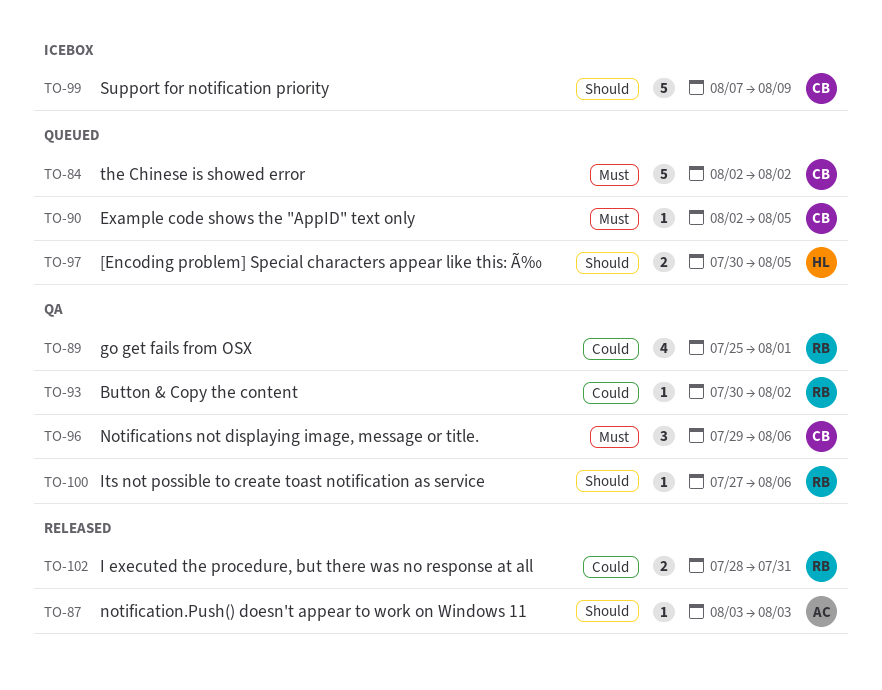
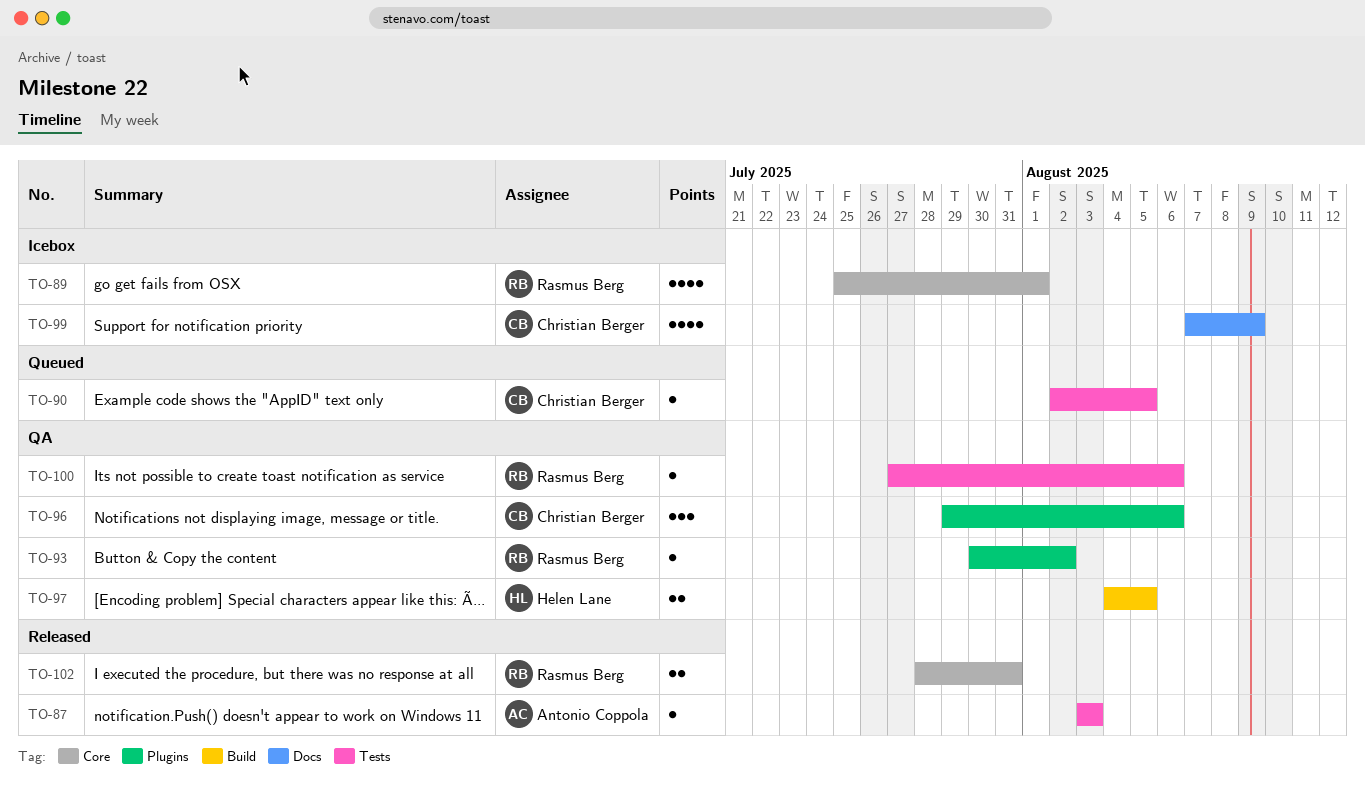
TO-84: present -> none
TO-89, status: QA -> Icebox
TO-97, status: Queued -> QA
TO-97, start: Jul 30 -> Aug 4
TO-99, estimate: 5 -> 4

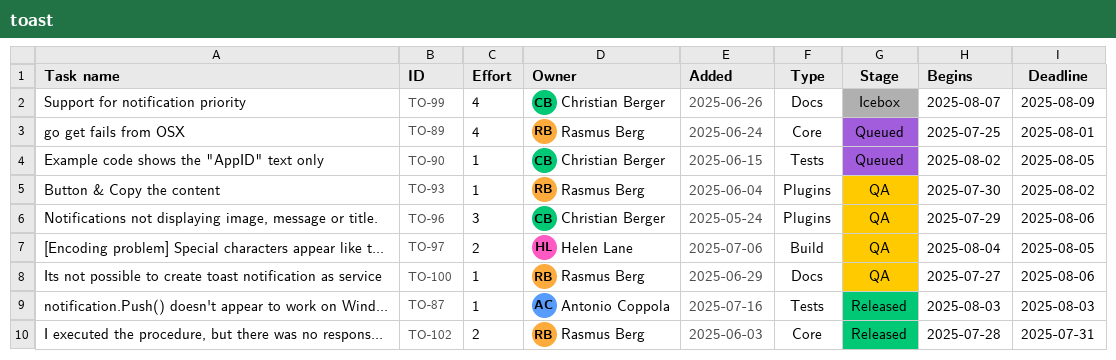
TO-89, status: Icebox -> Queued
TO-100, label: Tests -> Docs

